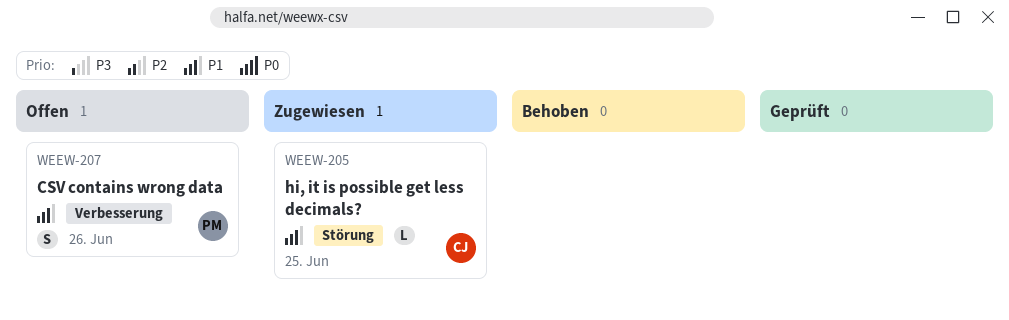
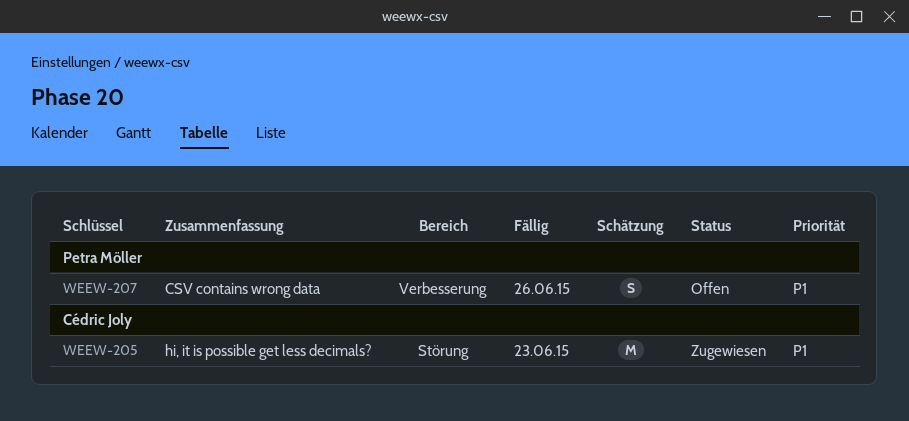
WEEW-205, estimate: L -> M
WEEW-205, due: Jun 25 -> Jun 23

